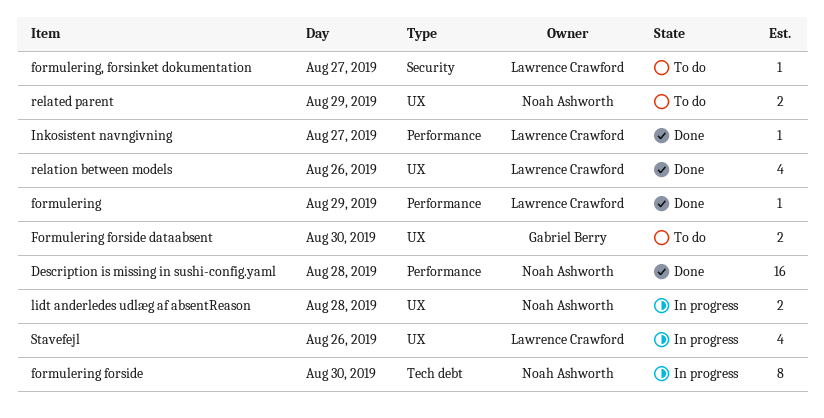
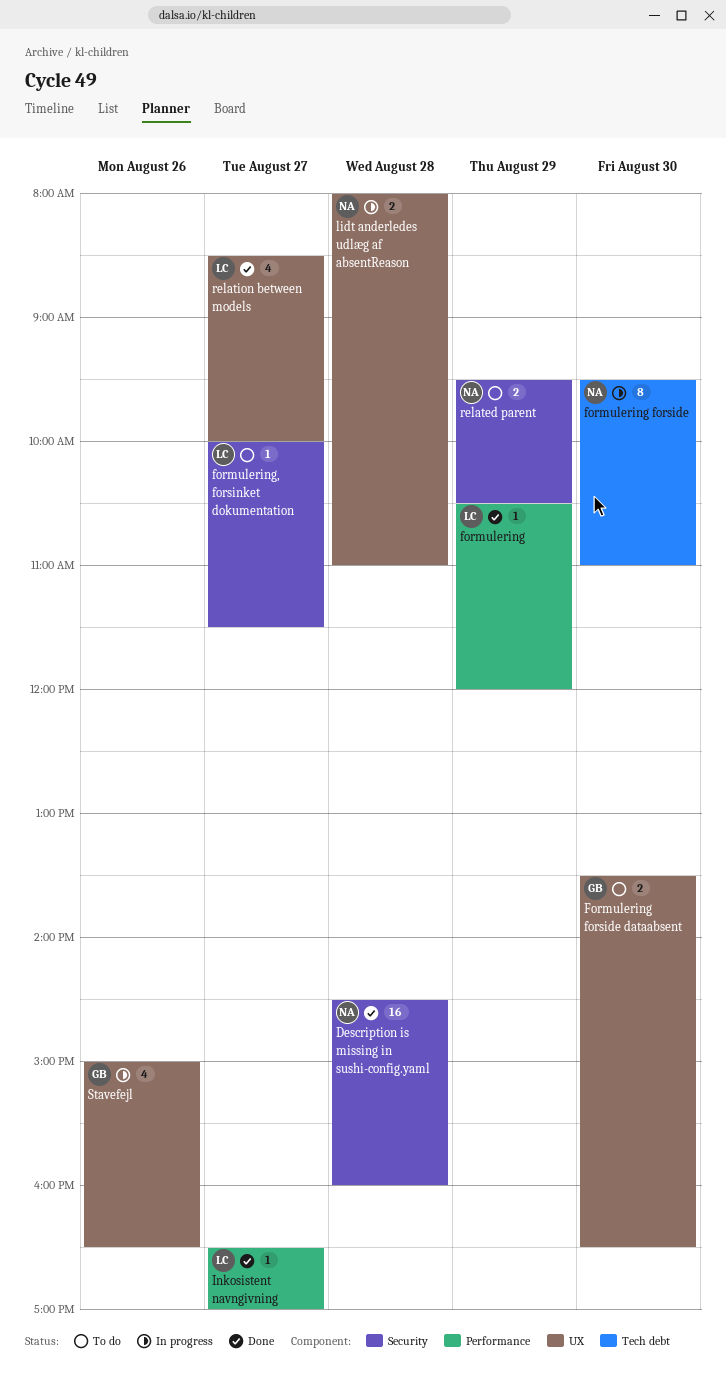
Description is missing in sushi-config.yaml, label: Performance -> Security
related parent, label: UX -> Security
relation between models, day: Aug 26 -> Aug 27
Stavefejl, owner: Lawrence Crawford -> Gabriel Berry

